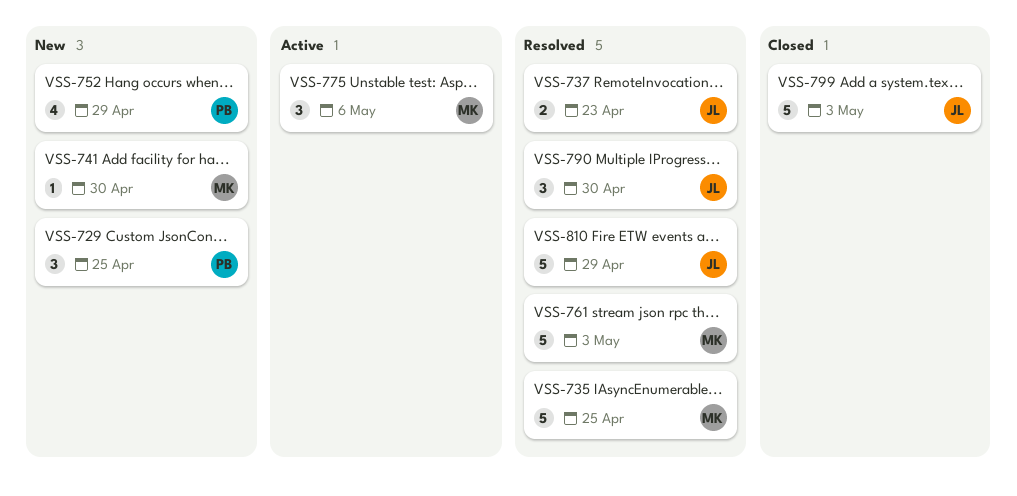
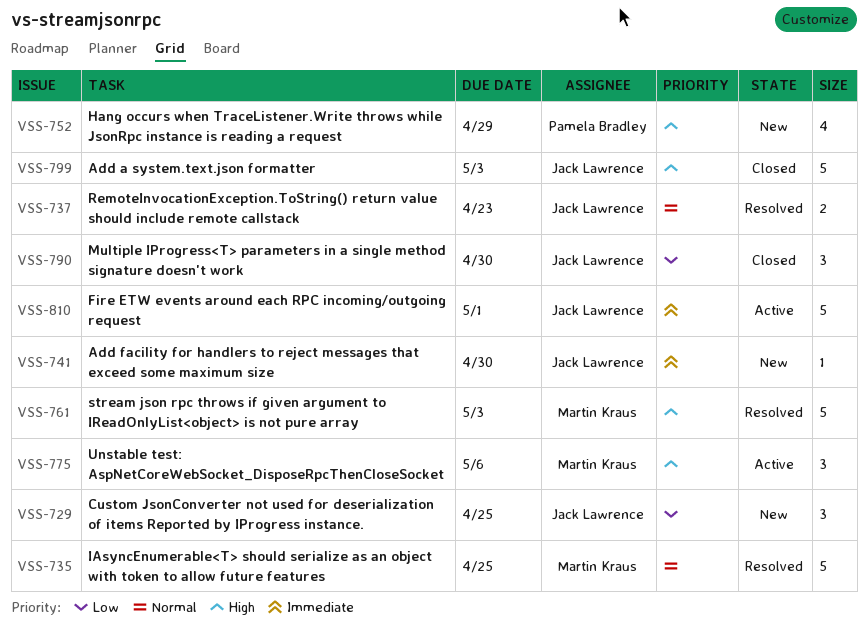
VSS-729, owner: Pamela Bradley -> Jack Lawrence
VSS-741, owner: Martin Kraus -> Jack Lawrence
VSS-790, status: Resolved -> Closed
VSS-810, status: Resolved -> Active
VSS-810, due: Apr 29 -> May 1

